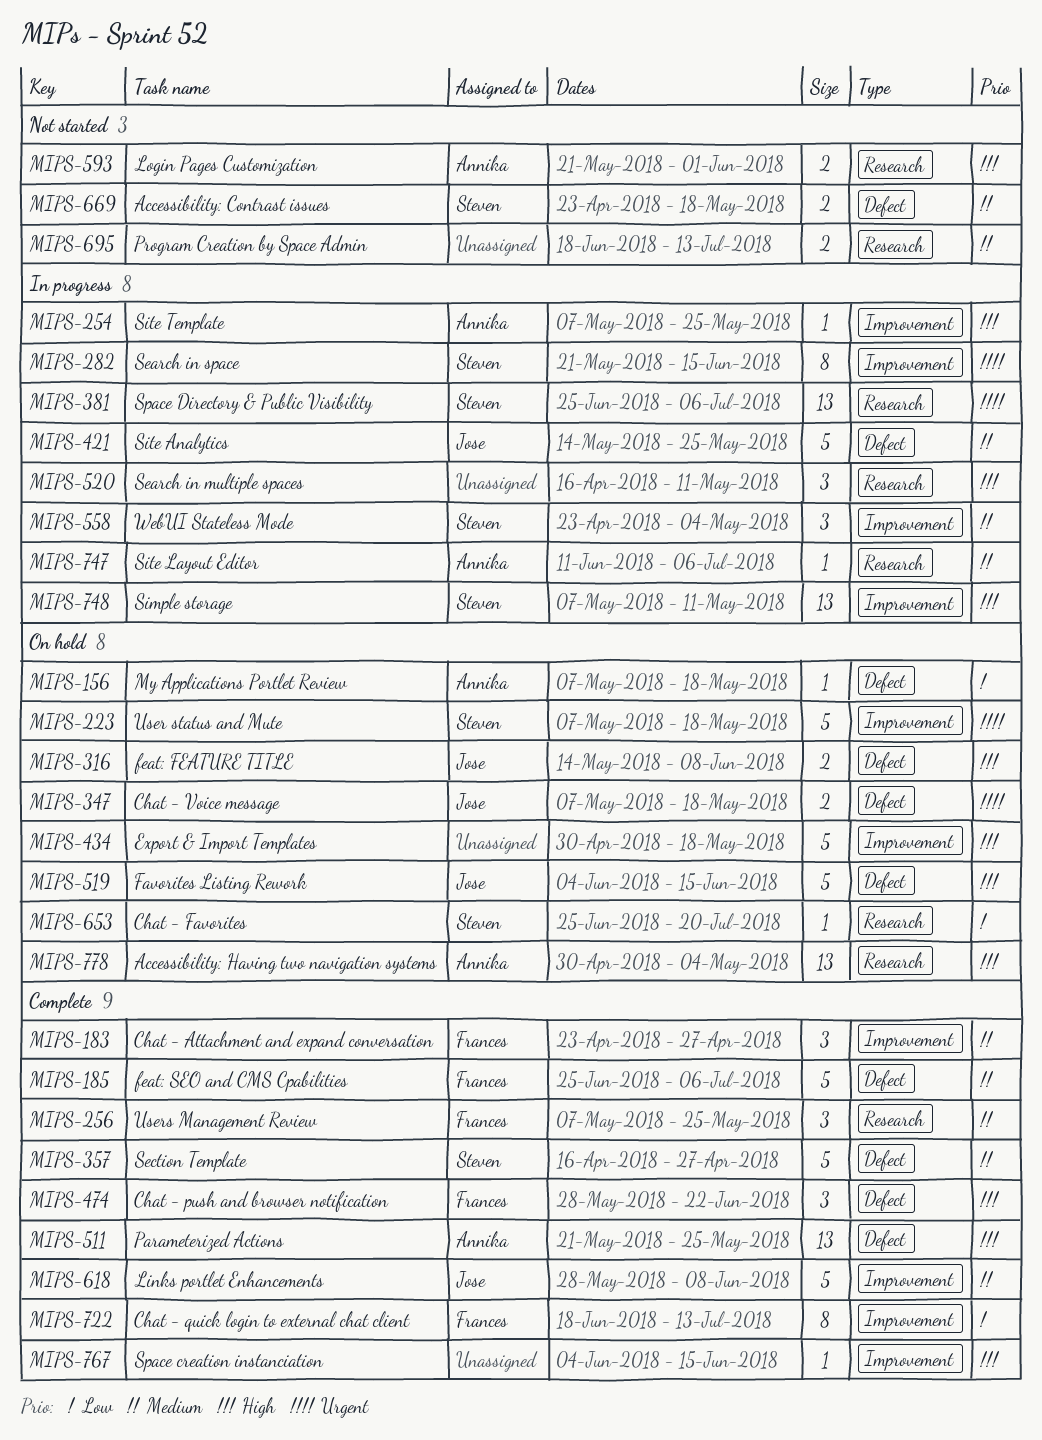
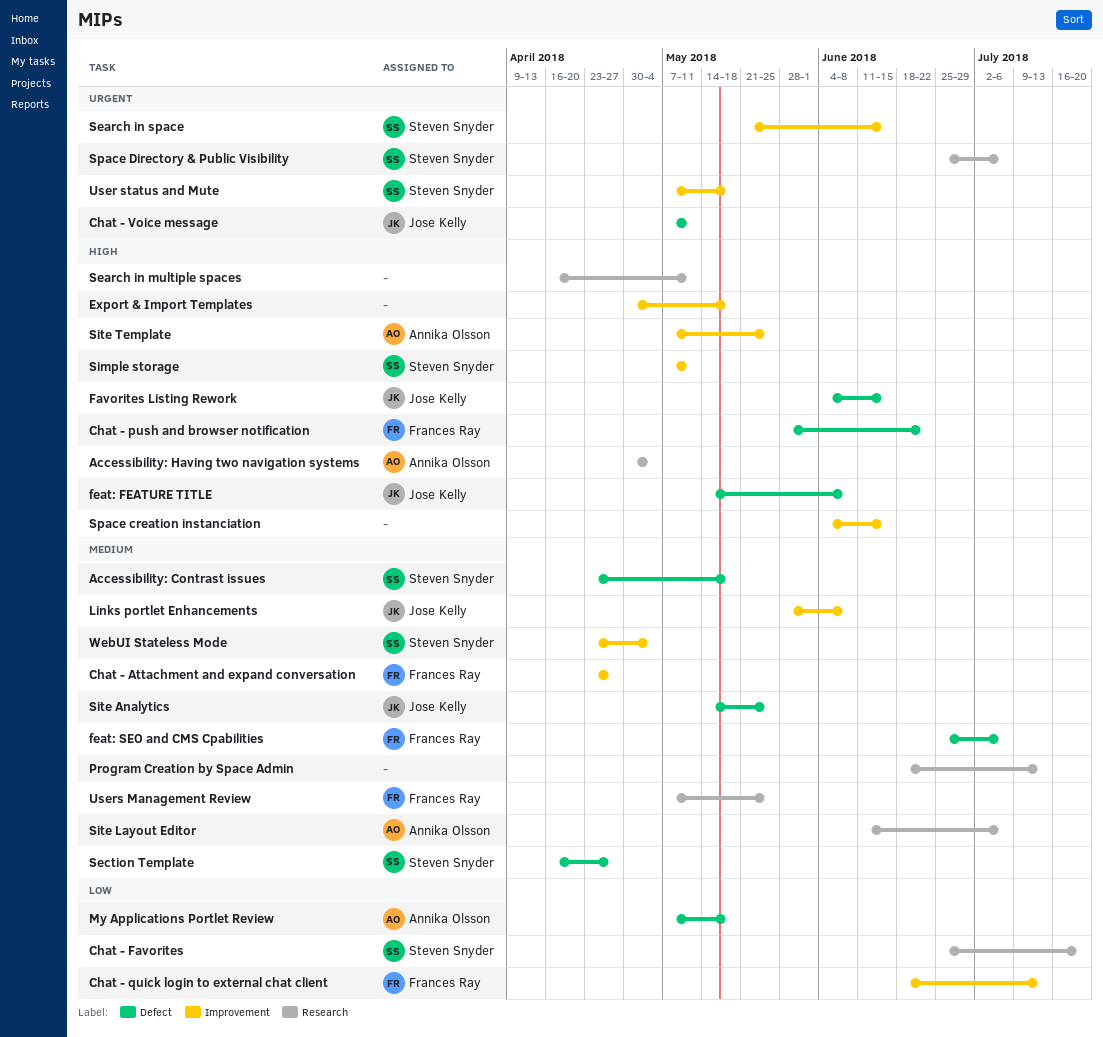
Chat - Voice message, due: May 18 -> May 11
Login Pages Customization: present -> none
Parameterized Actions: present -> none

